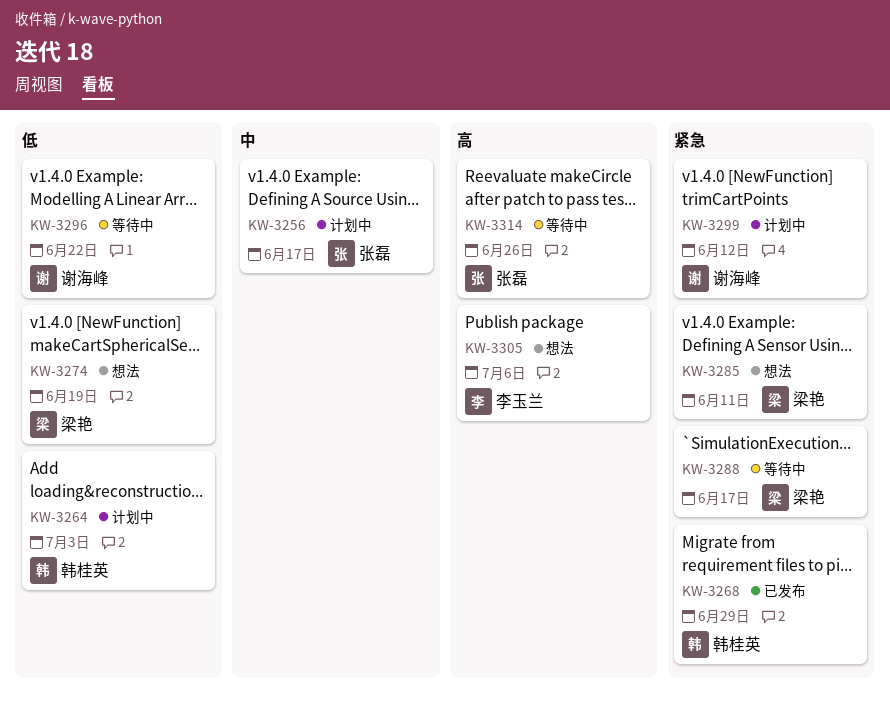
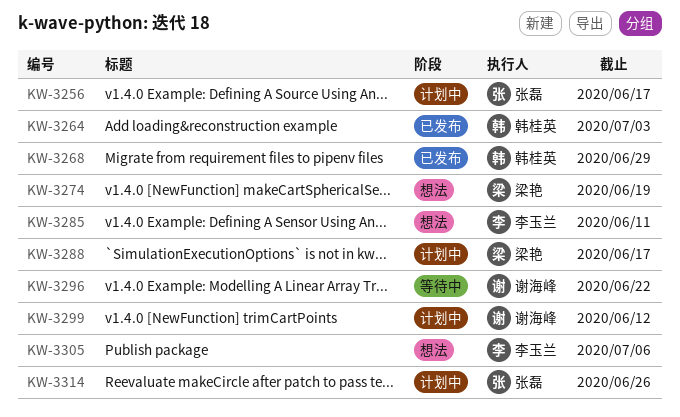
KW-3264, status: 计划中 -> 已发布
KW-3285, owner: 梁艳 -> 李玉兰
KW-3288, status: 等待中 -> 计划中
KW-3314, status: 等待中 -> 计划中

